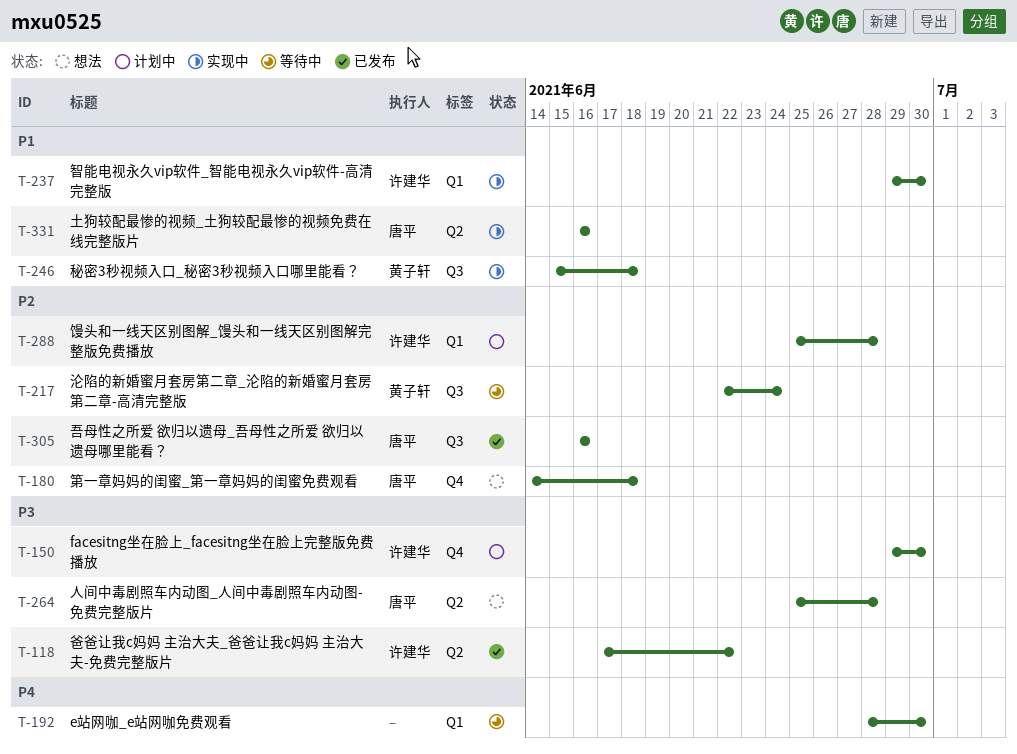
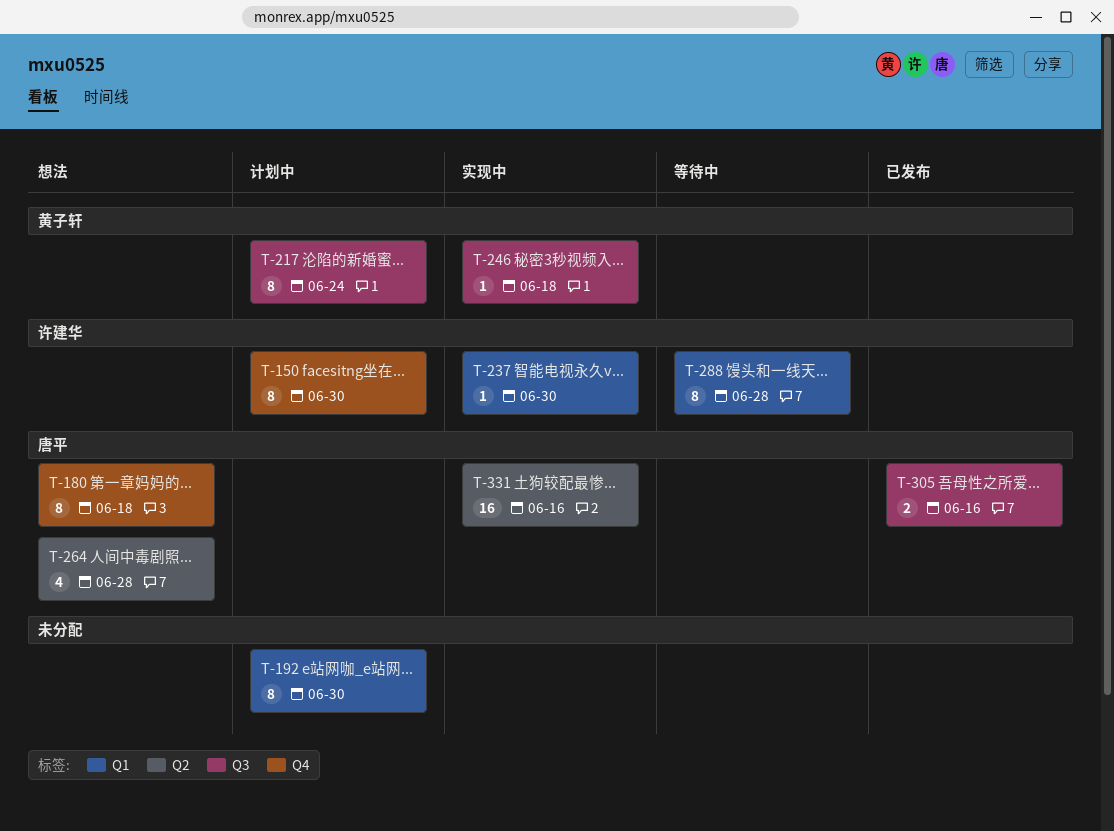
T-118: present -> none
T-192, status: 等待中 -> 计划中
T-217, status: 等待中 -> 计划中
T-288, status: 计划中 -> 等待中

